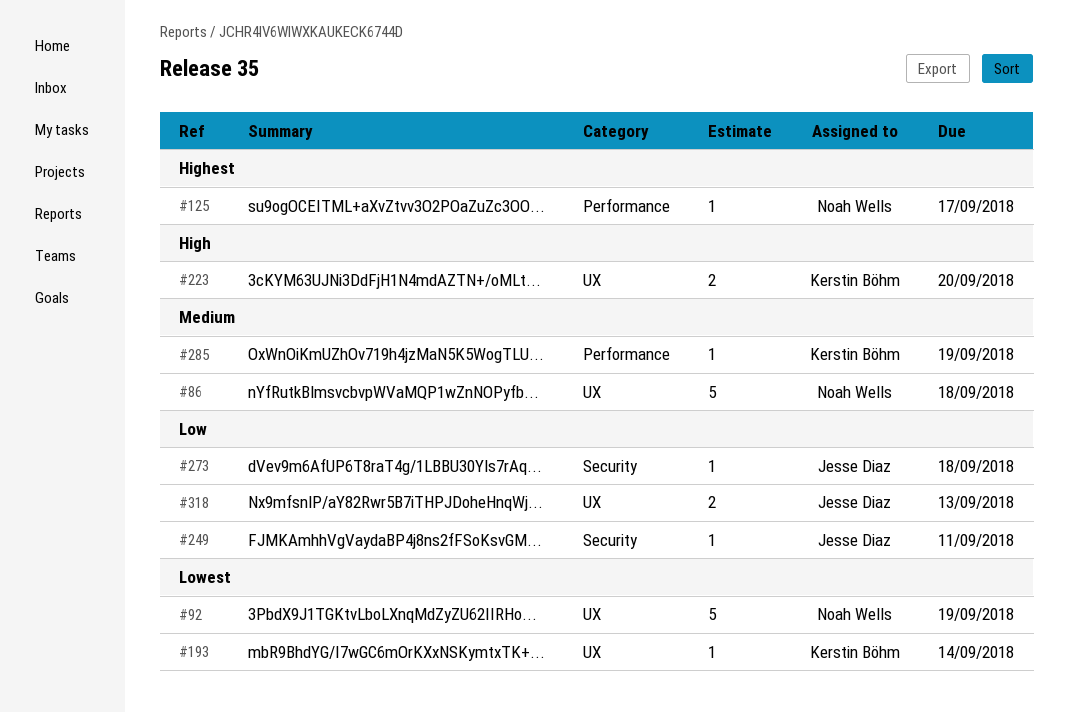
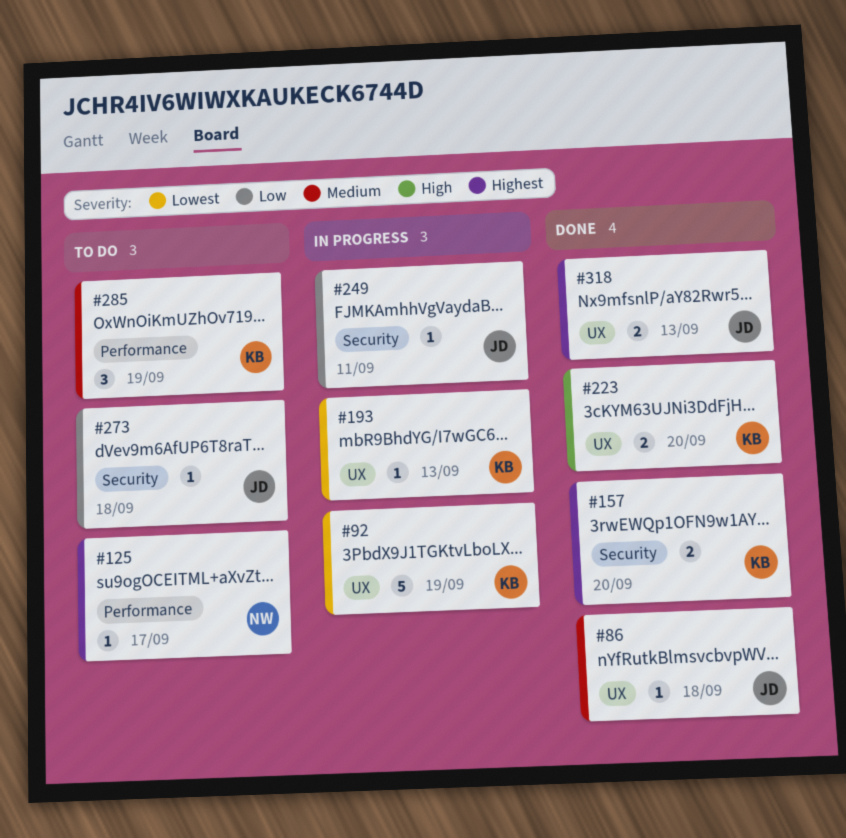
#86, owner: Noah Wells -> Jesse Diaz
#86, estimate: 5 -> 1
#92, owner: Noah Wells -> Kerstin Böhm
#157: none -> present
#193, due: Sep 14 -> Sep 13
#285, estimate: 1 -> 3
#318, priority: Low -> Highest

